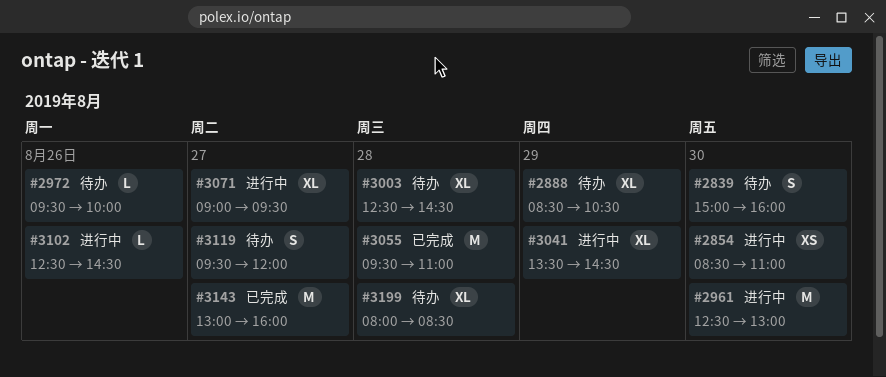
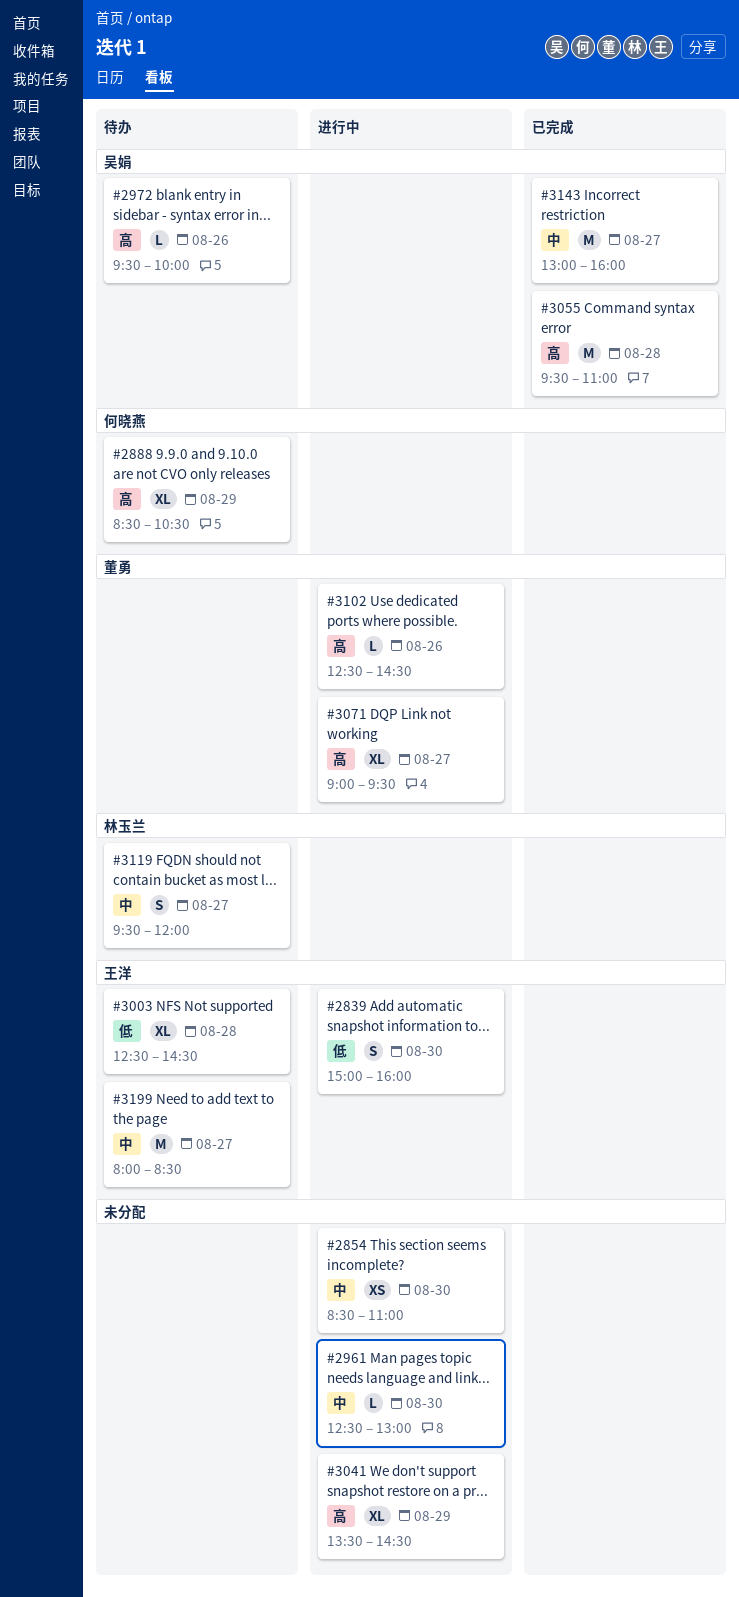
#2839, status: 待办 -> 进行中
#2961, estimate: M -> L
#3199, estimate: XL -> M
#3199, day: Aug 28 -> Aug 27

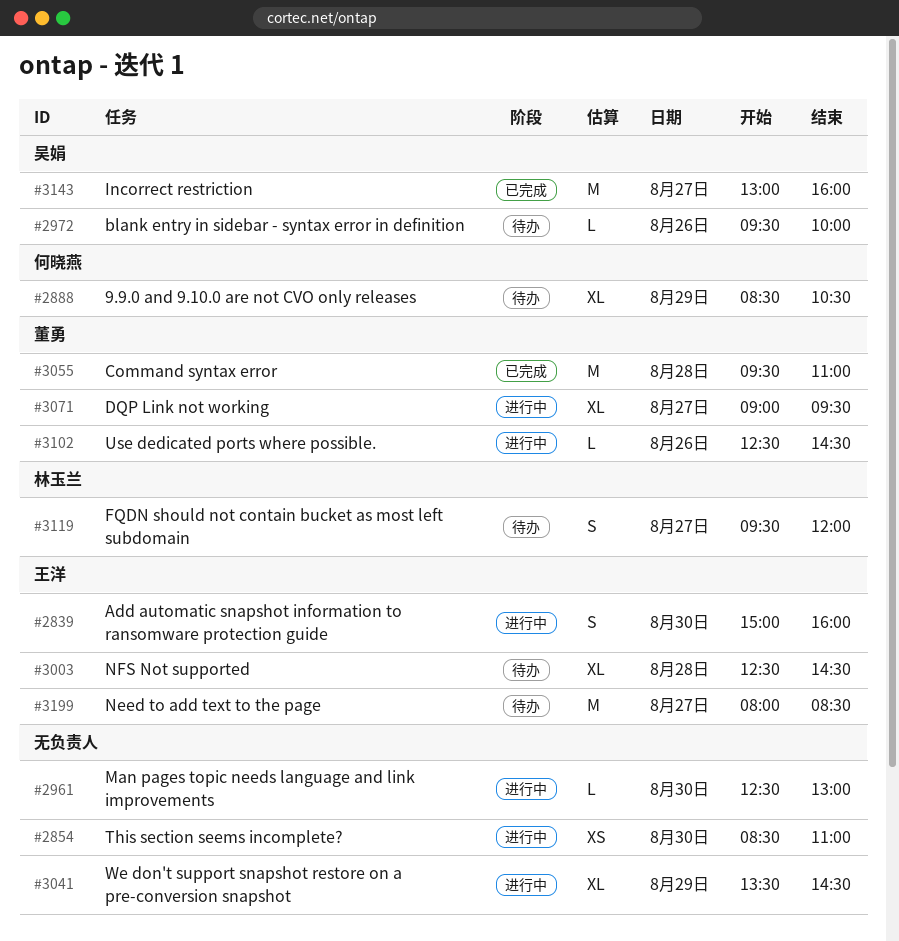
#3055, owner: 吴娟 -> 董勇

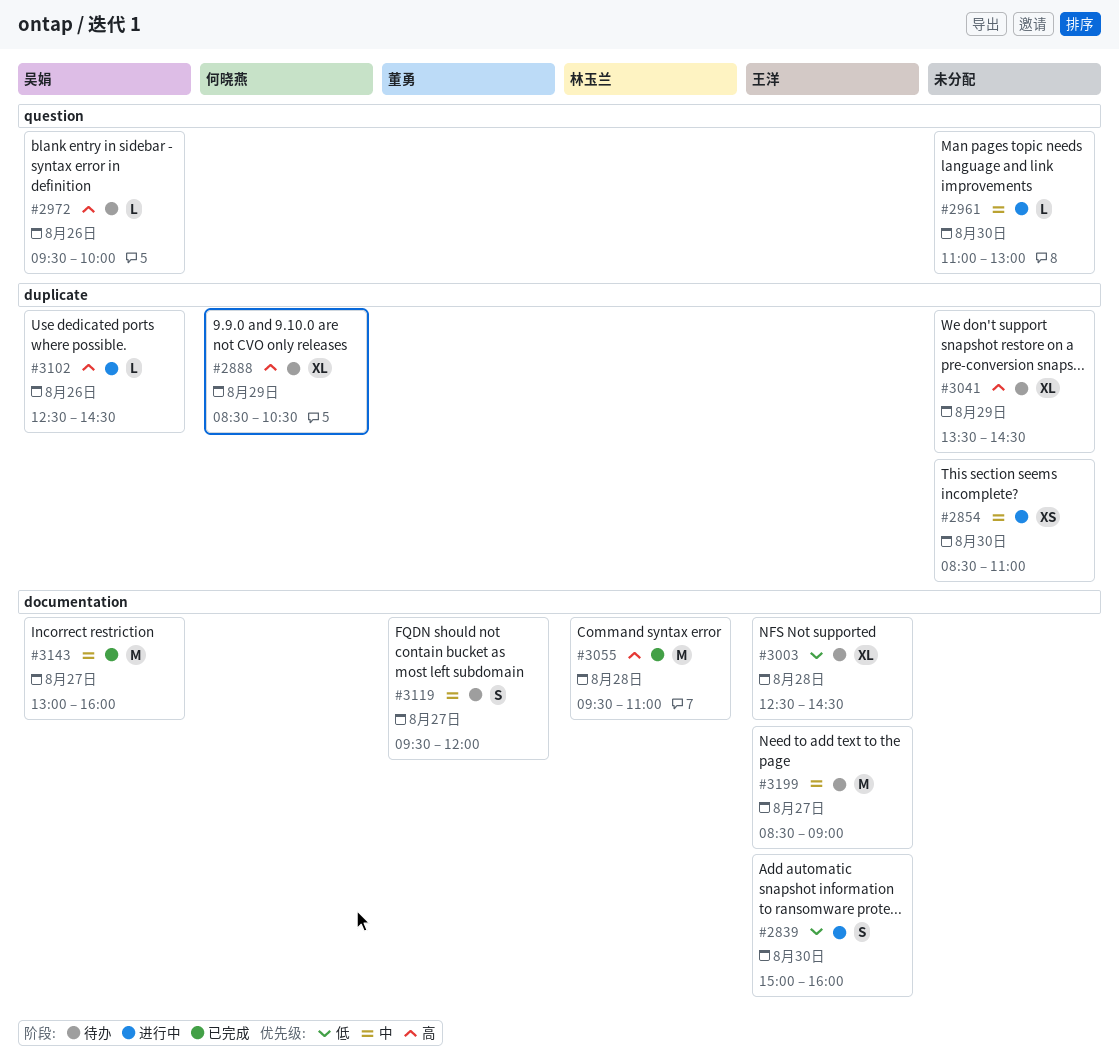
#2961, begins: 12:30 -> 11:00
#3041, status: 进行中 -> 待办
#3055, owner: 董勇 -> 林玉兰
#3071: present -> none
#3102, owner: 董勇 -> 吴娟
#3119, owner: 林玉兰 -> 董勇
#3199, begins: 08:00 -> 08:30
#3199, ends: 08:30 -> 09:00

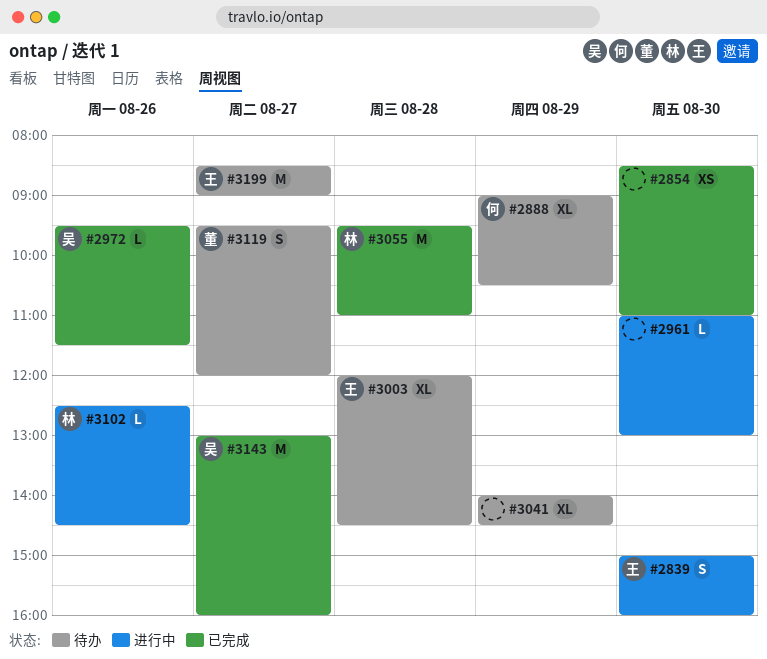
#2854, status: 进行中 -> 已完成
#2888, begins: 08:30 -> 09:00
#2972, status: 待办 -> 已完成
#2972, ends: 10:00 -> 11:30
#3003, begins: 12:30 -> 12:00
#3041, begins: 13:30 -> 14:00
#3102, owner: 吴娟 -> 林玉兰

